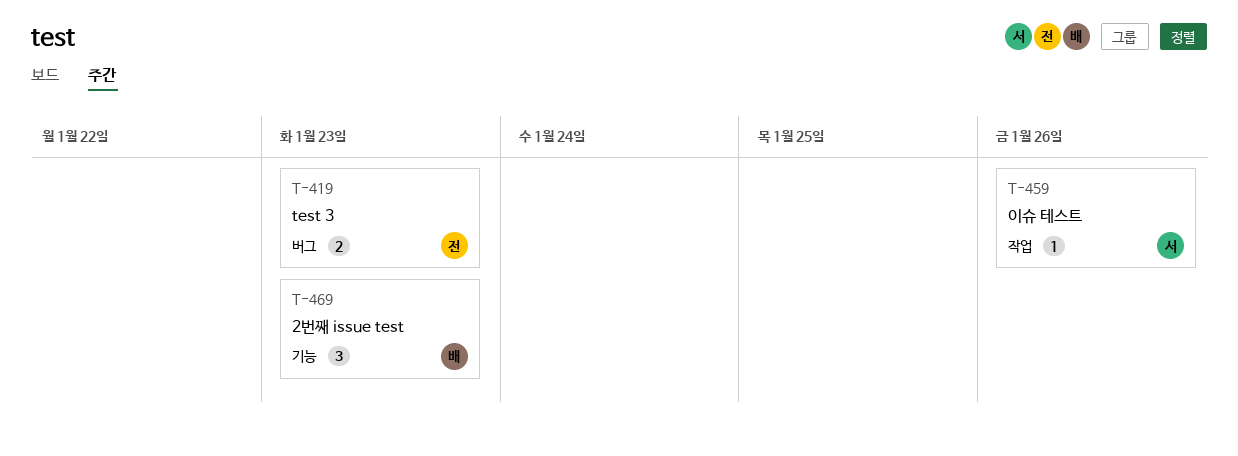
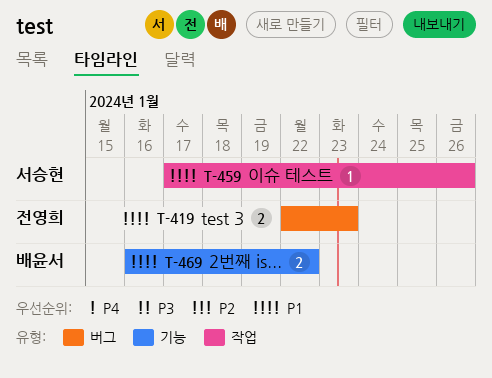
T-469, estimate: 3 -> 2
T-469, due: Jan 23 -> Jan 22

